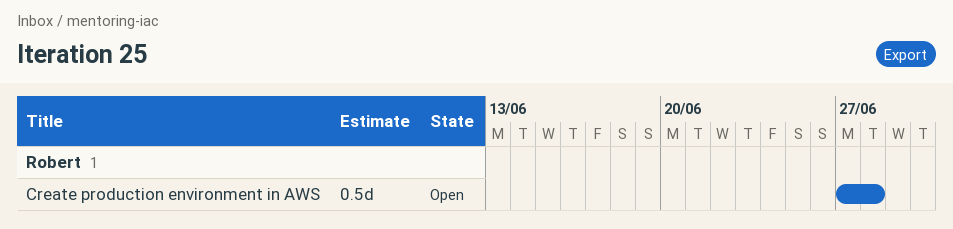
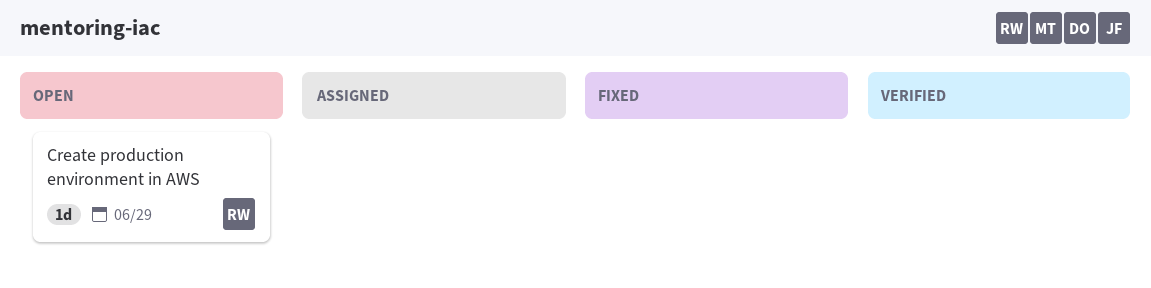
Create production environment in AWS, estimate: 0.5d -> 1d
Create production environment in AWS, due: Jun 28 -> Jun 29

